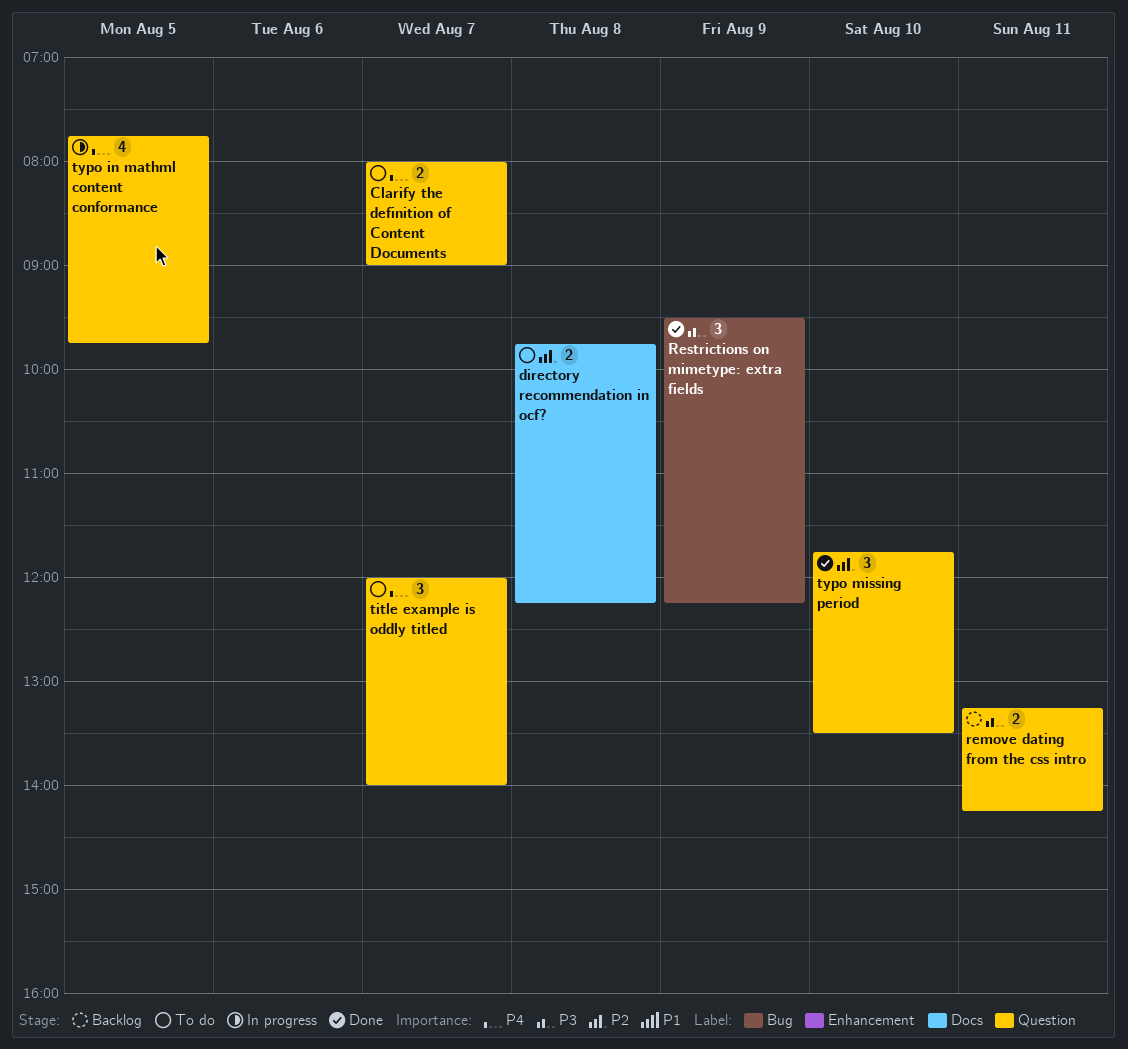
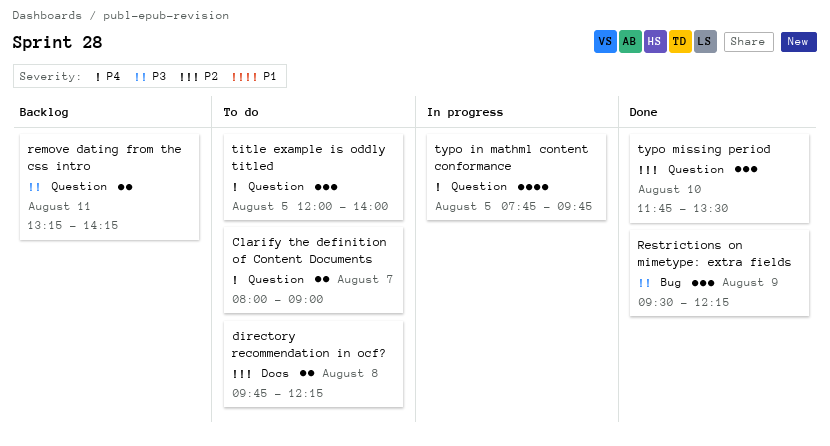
title example is oddly titled, day: Aug 7 -> Aug 5

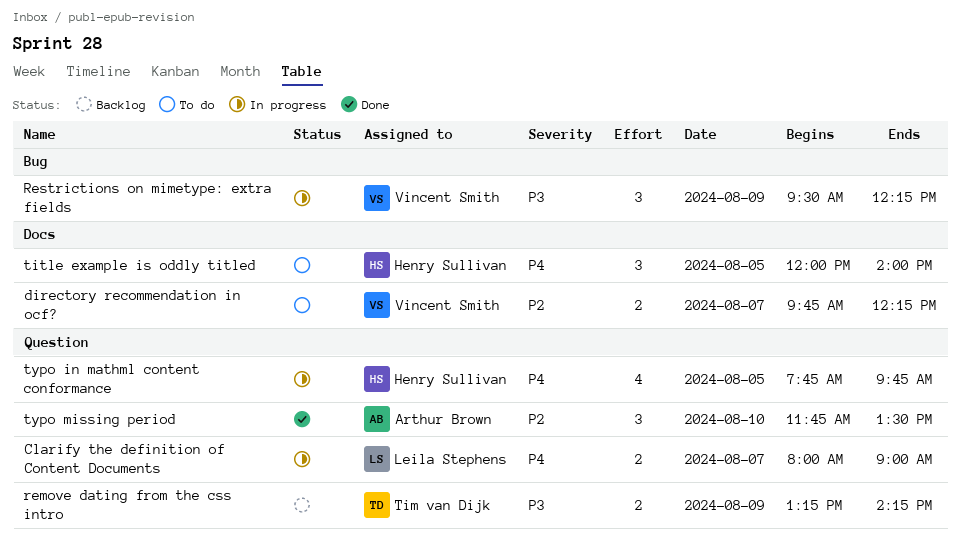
Clarify the definition of Content Documents, status: To do -> In progress
directory recommendation in ocf?, day: Aug 8 -> Aug 7
remove dating from the css intro, day: Aug 11 -> Aug 9
Restrictions on mimetype: extra fields, status: Done -> In progress
title example is oddly titled, label: Question -> Docs

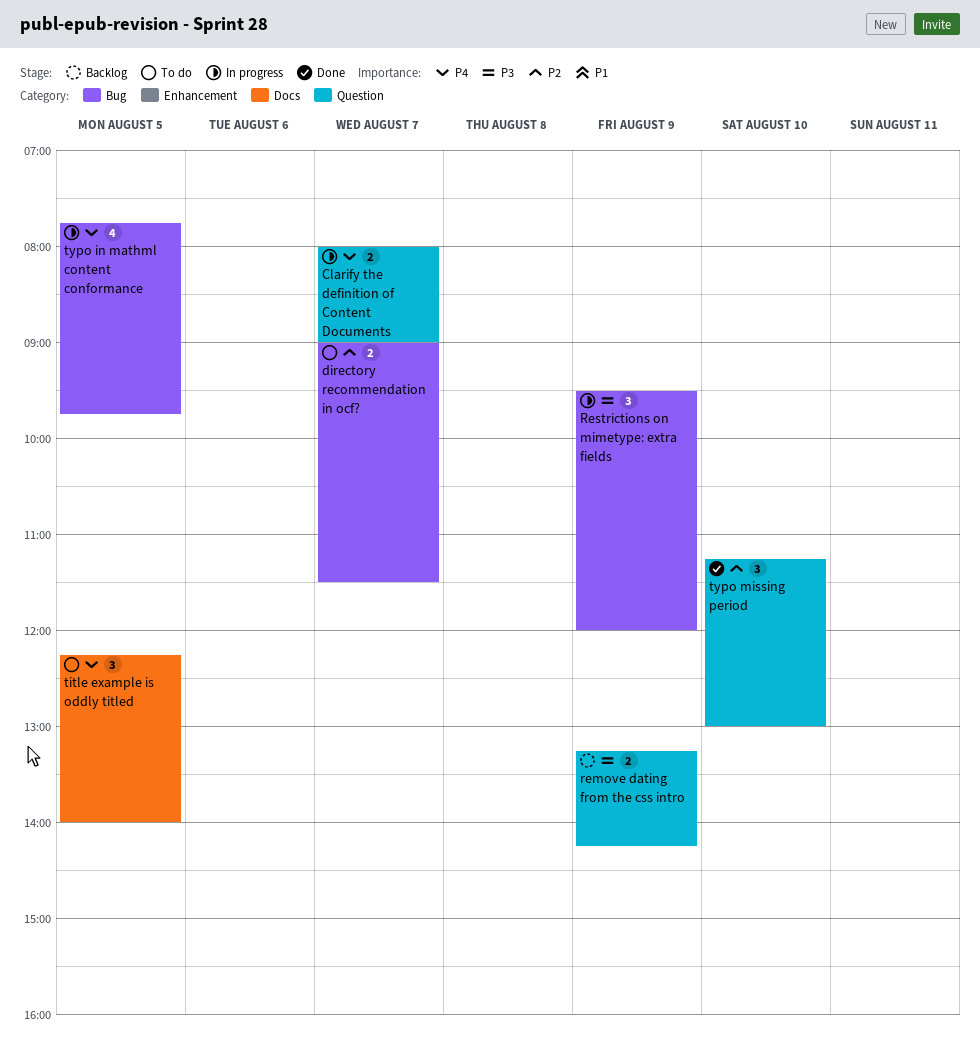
directory recommendation in ocf?, label: Docs -> Bug
directory recommendation in ocf?, begins: 09:45 -> 09:00
directory recommendation in ocf?, ends: 12:15 -> 11:30
Restrictions on mimetype: extra fields, ends: 12:15 -> 12:00
title example is oddly titled, begins: 12:00 -> 12:15
typo in mathml content conformance, label: Question -> Bug
typo missing period, begins: 11:45 -> 11:15
typo missing period, ends: 13:30 -> 13:00

